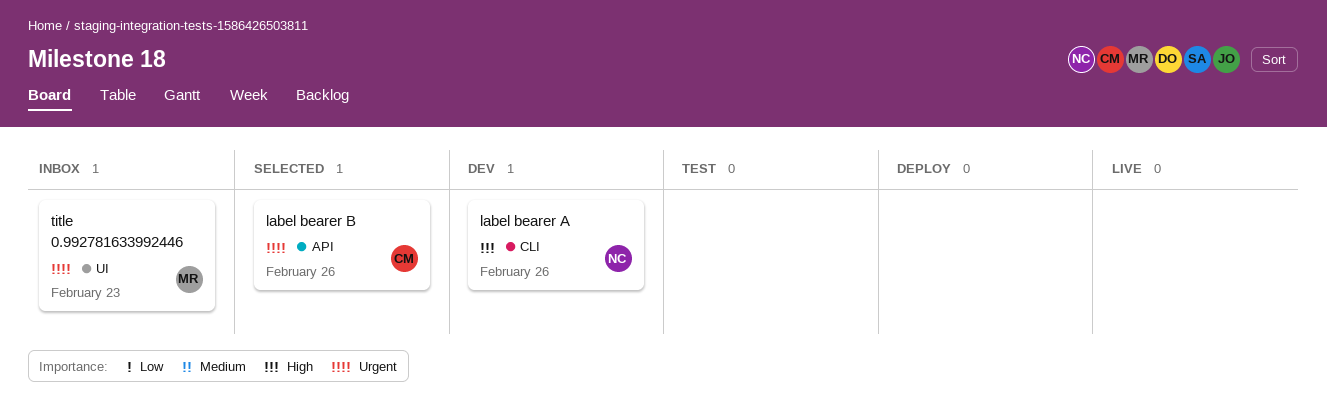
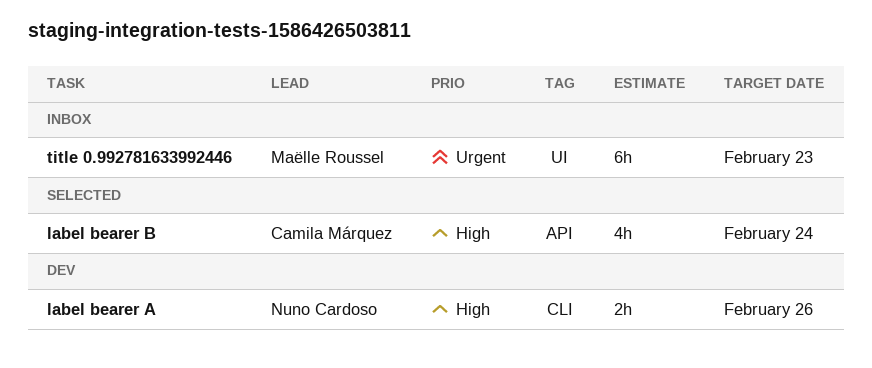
label bearer B, priority: Urgent -> High
label bearer B, due: Feb 26 -> Feb 24

